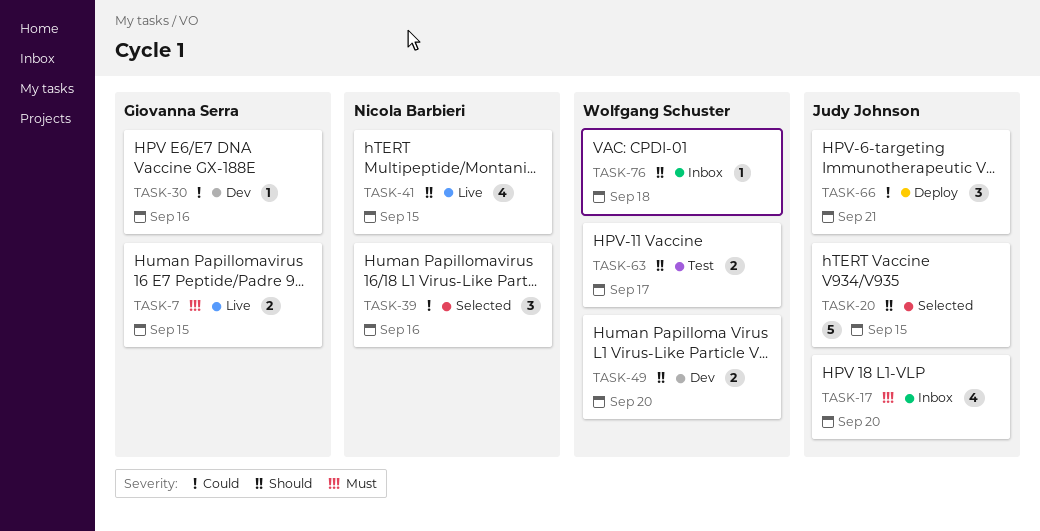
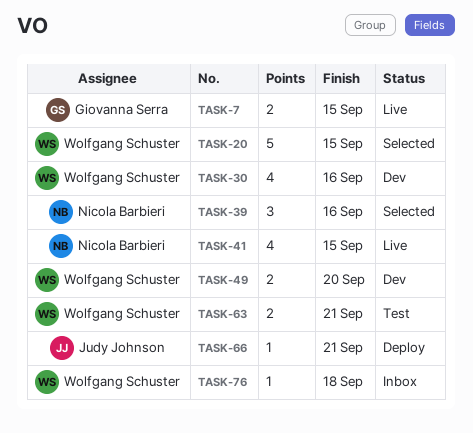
TASK-17: present -> none
TASK-20, owner: Judy Johnson -> Wolfgang Schuster
TASK-30, owner: Giovanna Serra -> Wolfgang Schuster
TASK-30, estimate: 1 -> 4
TASK-63, due: Sep 17 -> Sep 21
TASK-66, estimate: 3 -> 1

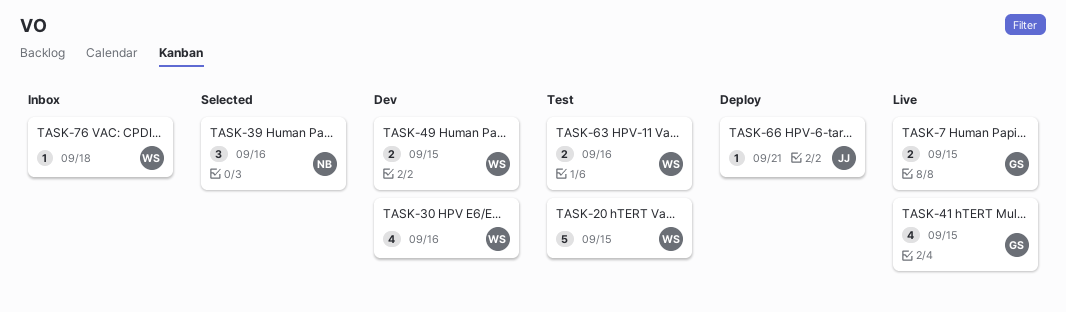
TASK-20, status: Selected -> Test
TASK-41, owner: Nicola Barbieri -> Giovanna Serra
TASK-49, due: Sep 20 -> Sep 15
TASK-63, due: Sep 21 -> Sep 16

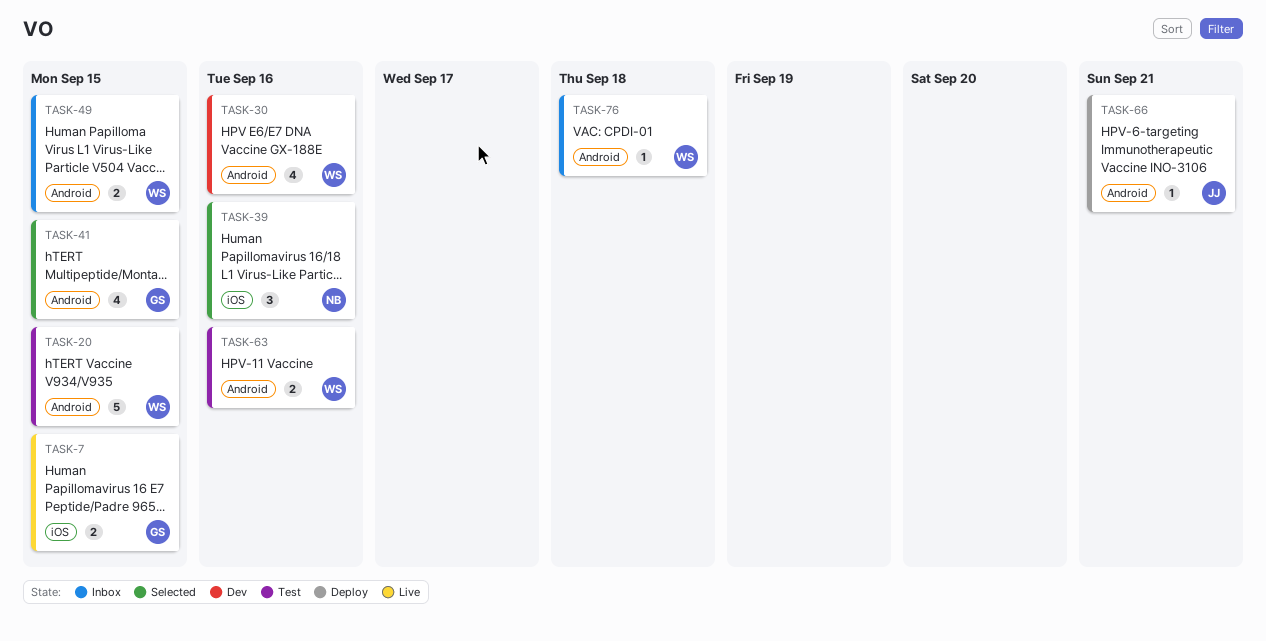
TASK-41, status: Live -> Selected
TASK-49, status: Dev -> Inbox

